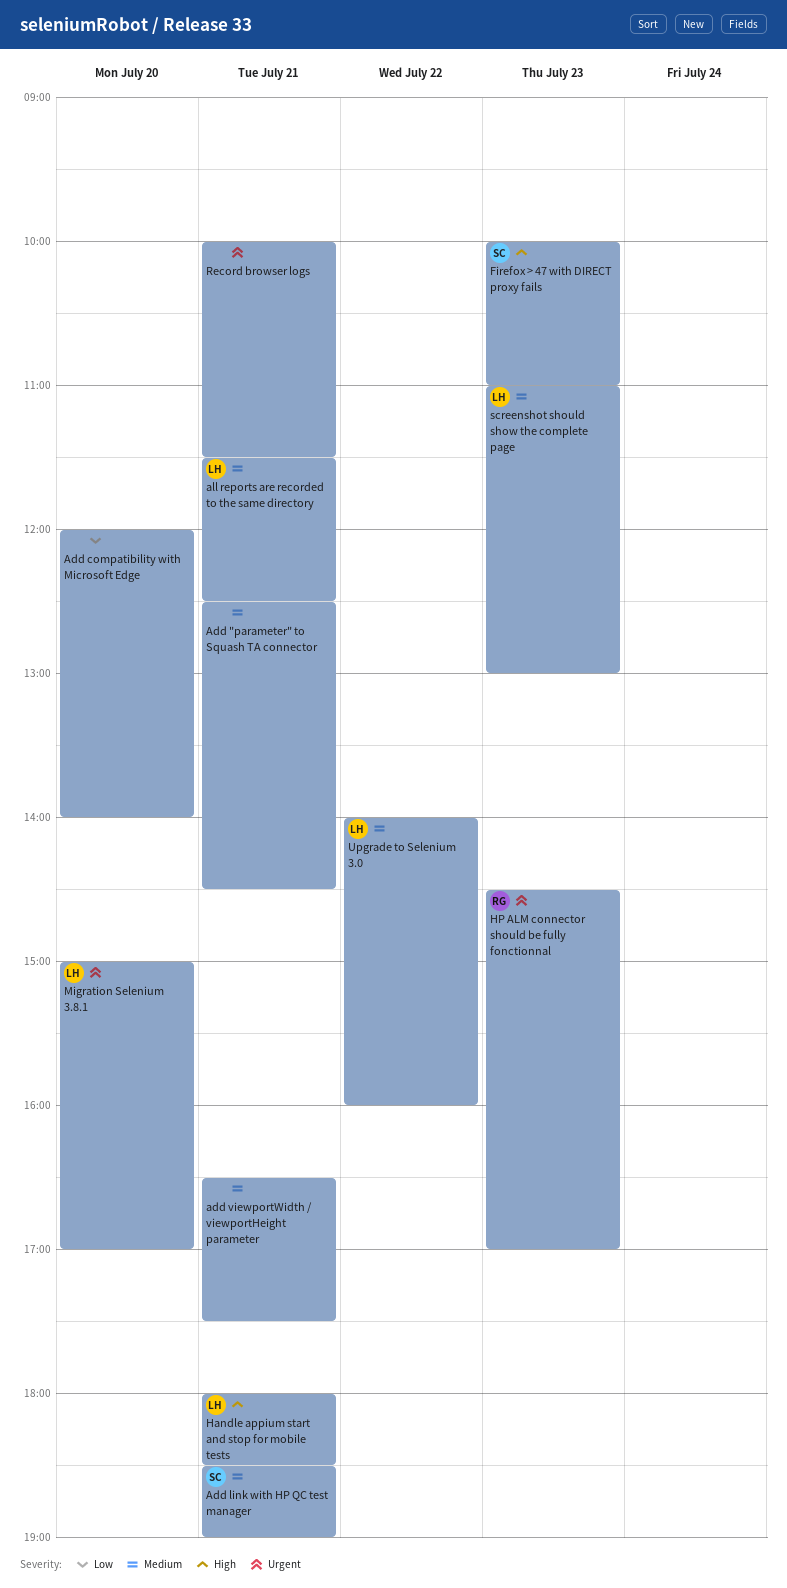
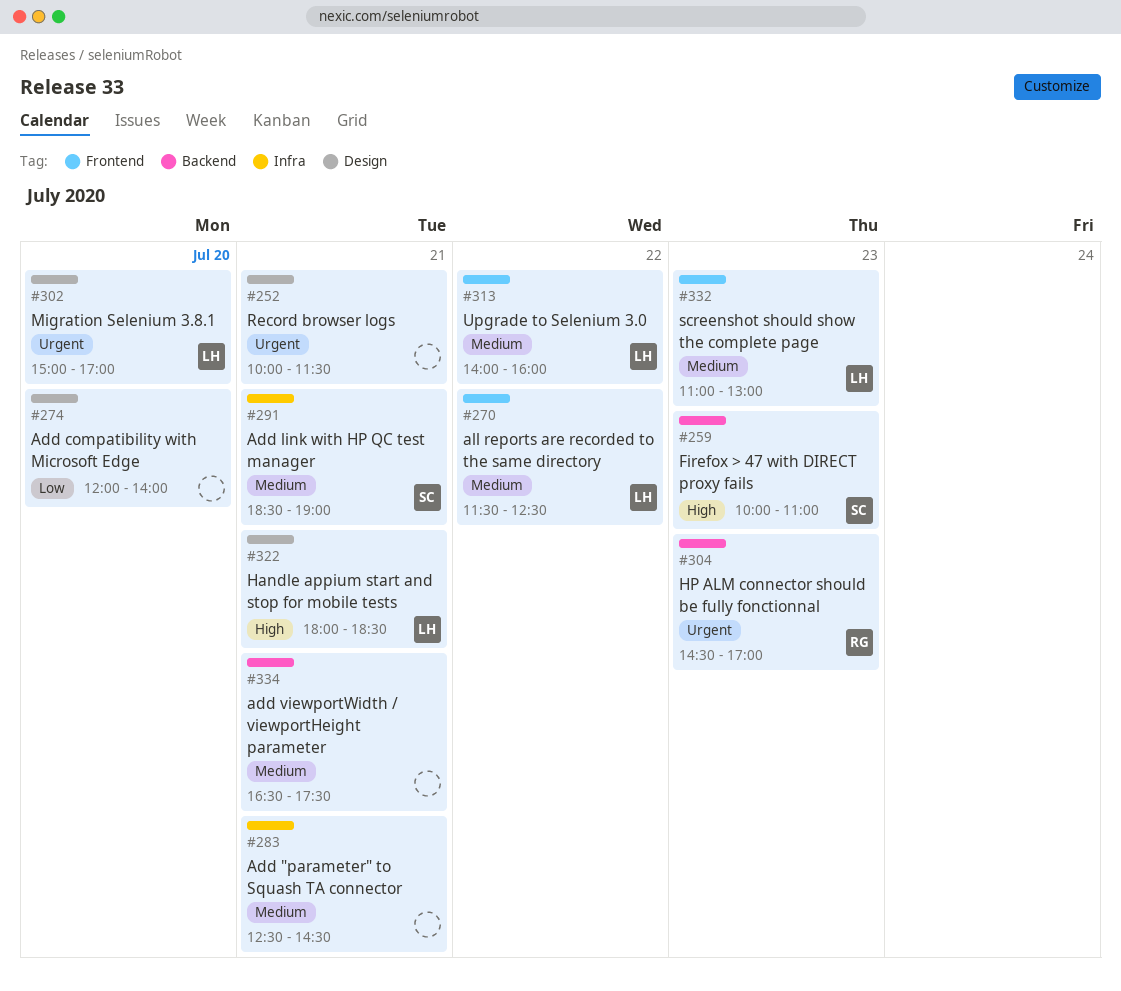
all reports are recorded to the same directory, day: Jul 21 -> Jul 22

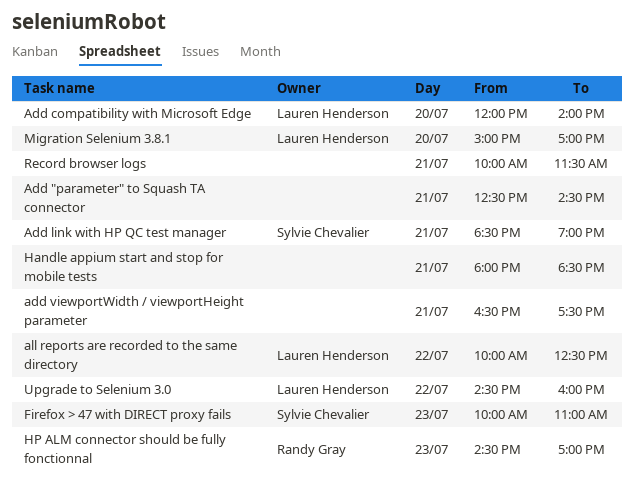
Add compatibility with Microsoft Edge, owner: none -> Lauren Henderson
all reports are recorded to the same directory, begins: 11:30 -> 10:00
Handle appium start and stop for mobile tests, owner: Lauren Henderson -> none
screenshot should show the complete page: present -> none
Upgrade to Selenium 3.0, begins: 14:00 -> 14:30

